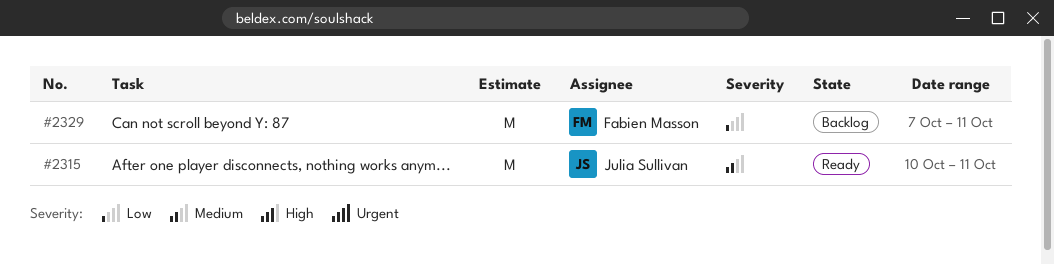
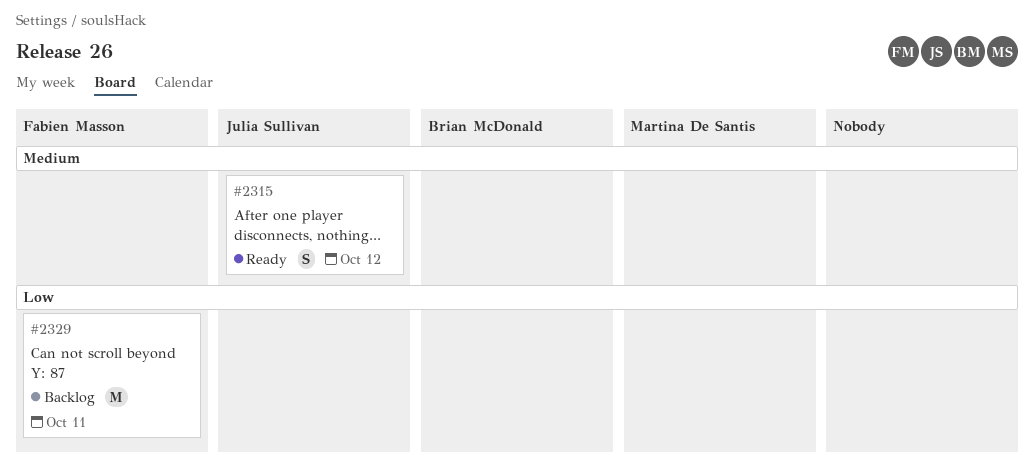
#2315, estimate: M -> S
#2315, due: Oct 11 -> Oct 12

